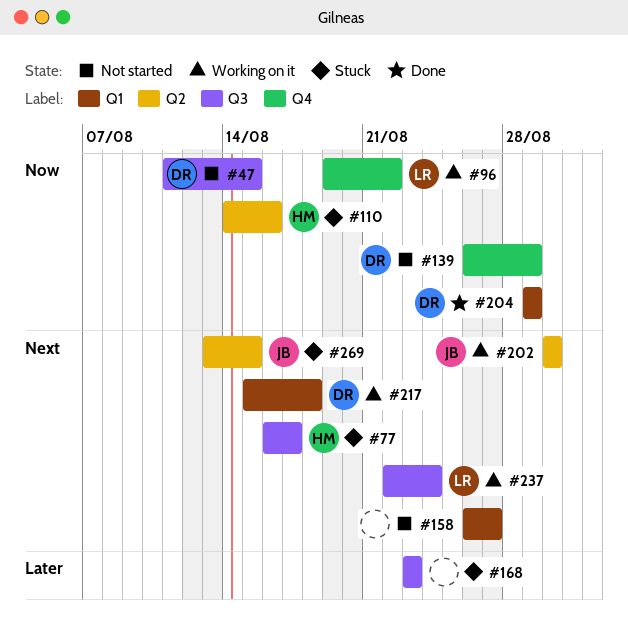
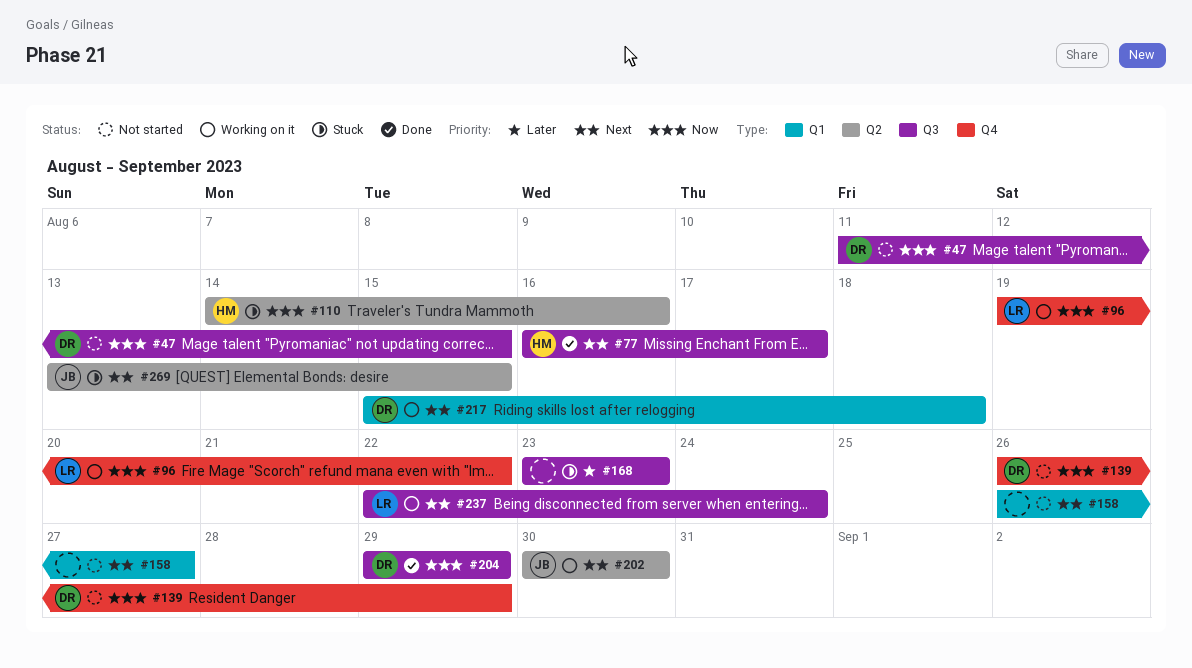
#77, status: Stuck -> Done
#204, label: Q1 -> Q3

